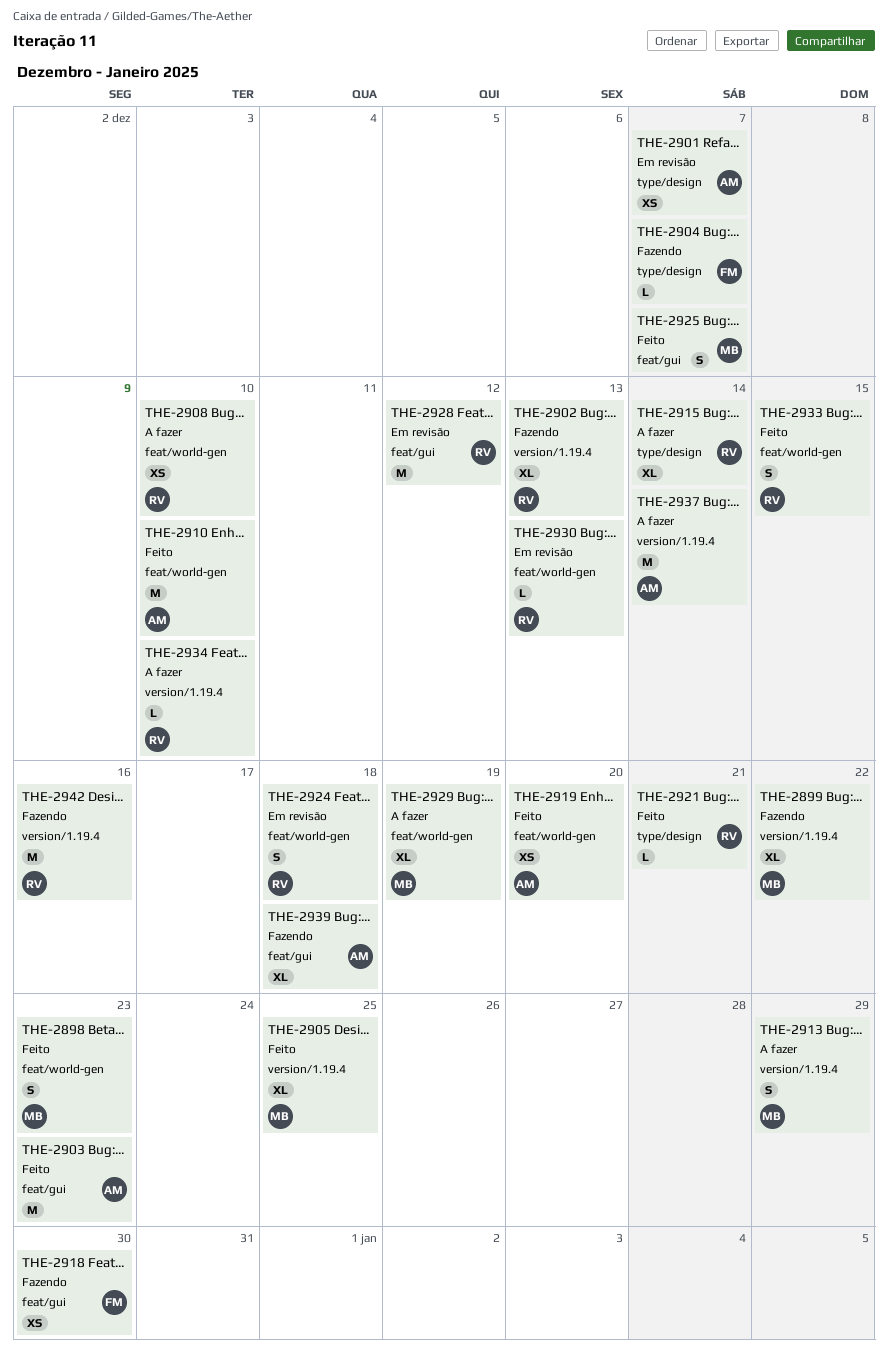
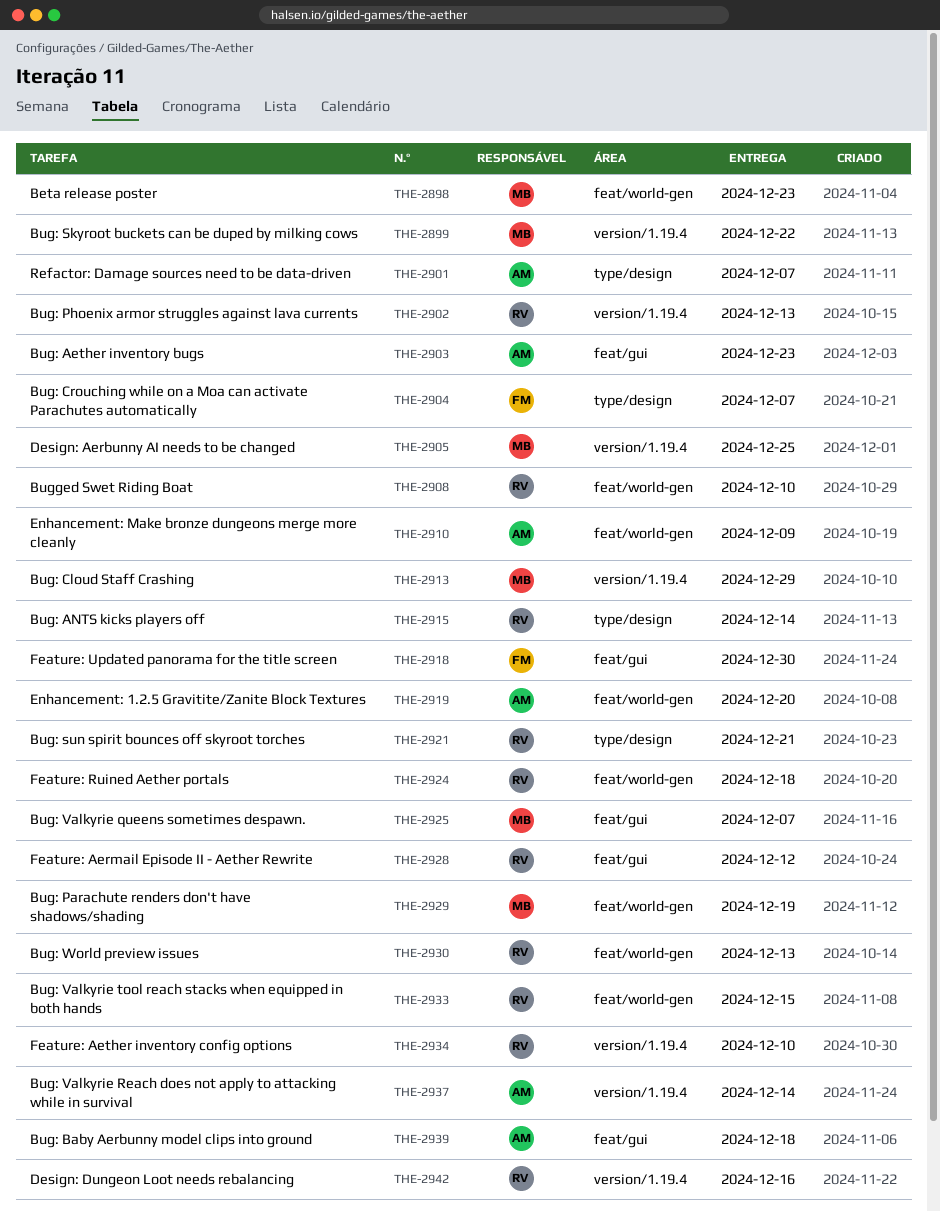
THE-2910, due: Dec 10 -> Dec 9

